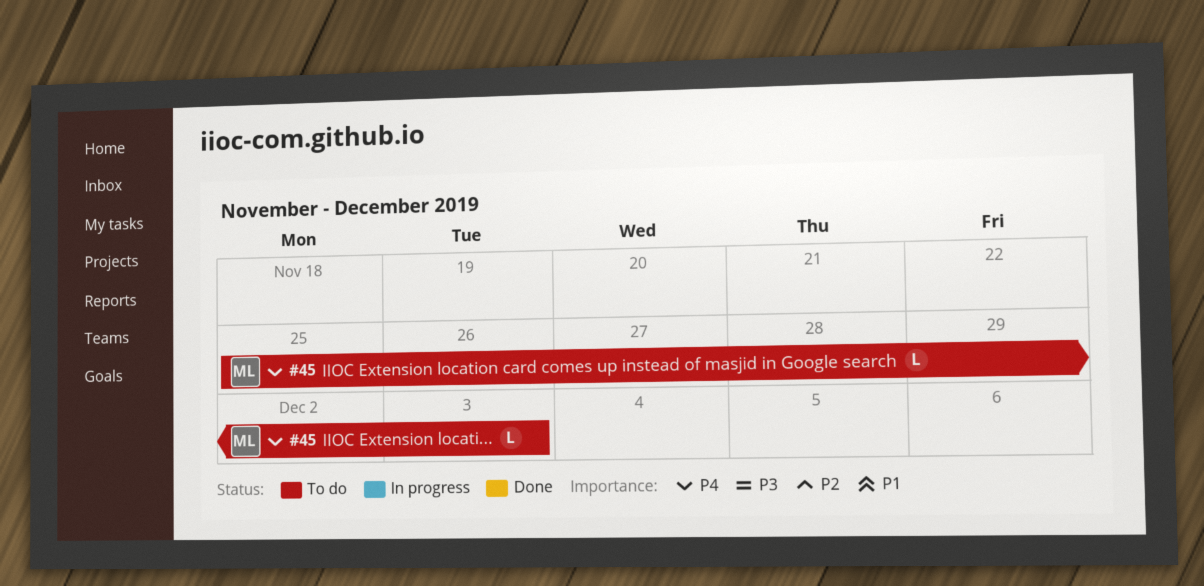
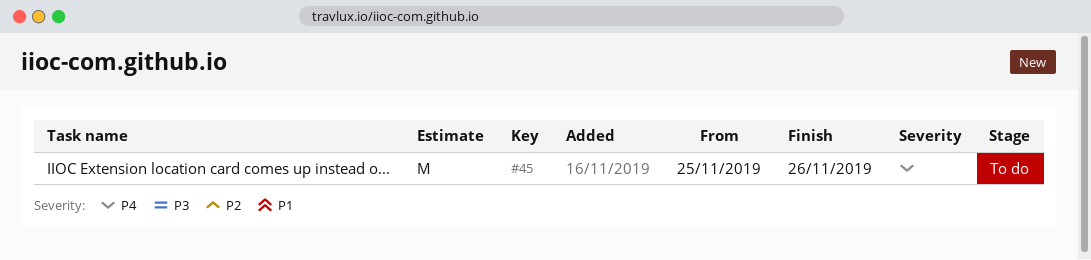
#45, estimate: L -> M
#45, due: Dec 3 -> Nov 26

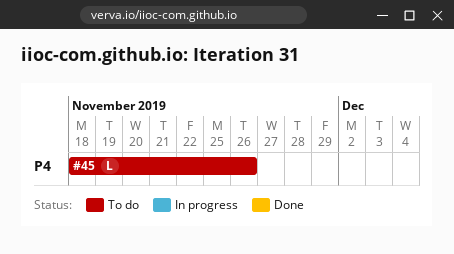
#45, estimate: M -> L
#45, start: Nov 25 -> Nov 18

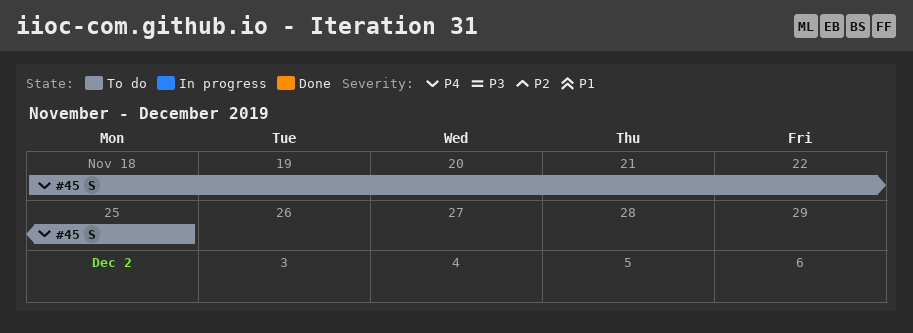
#45, estimate: L -> S
#45, due: Nov 26 -> Nov 25

